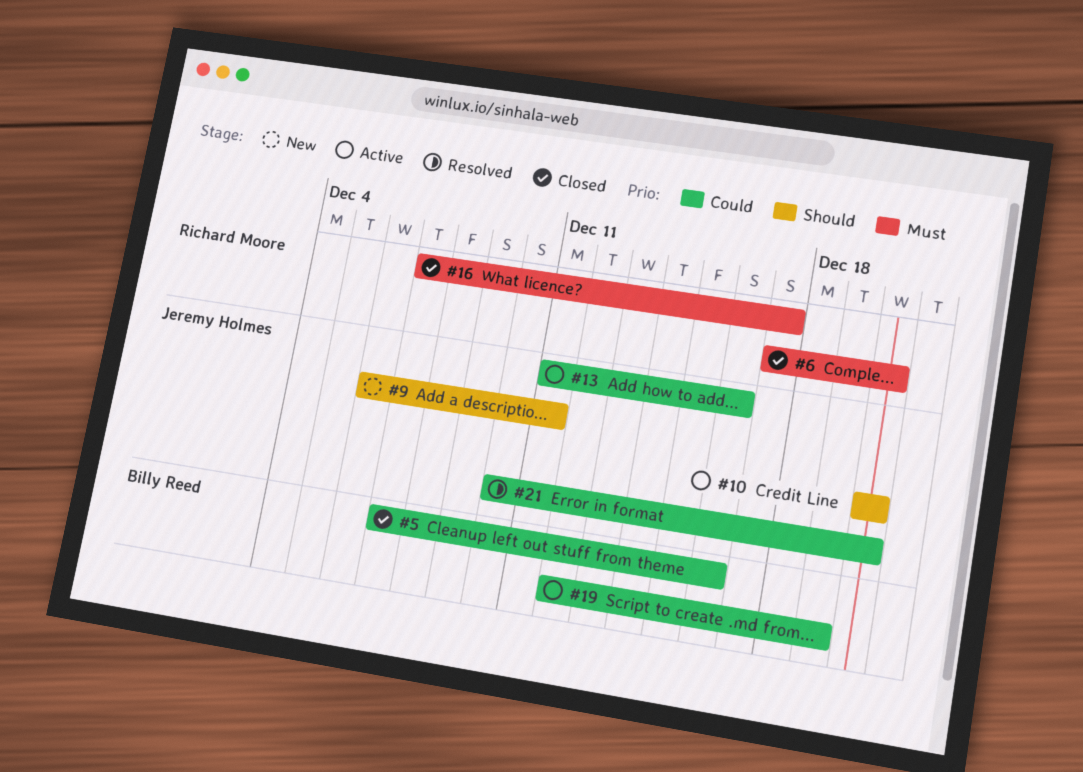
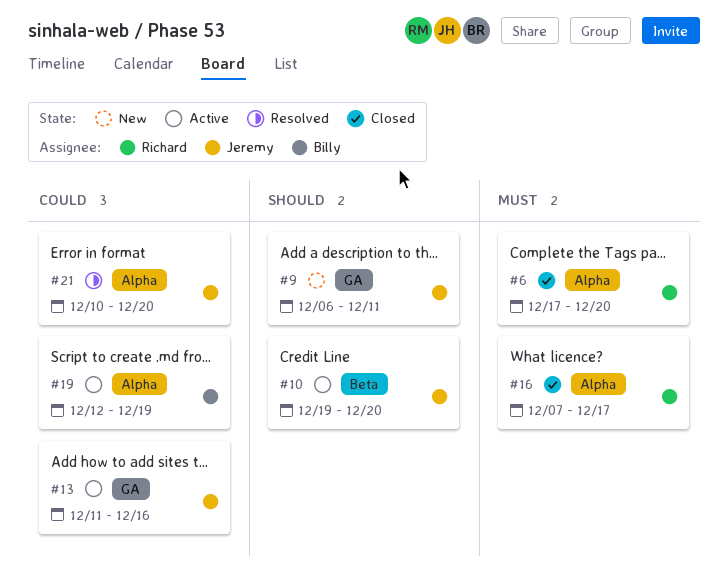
#5: present -> none
#10, start: Dec 20 -> Dec 19

